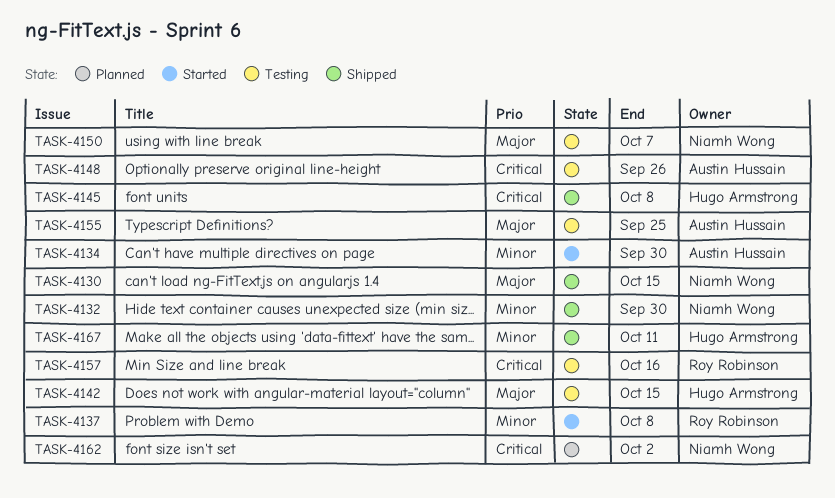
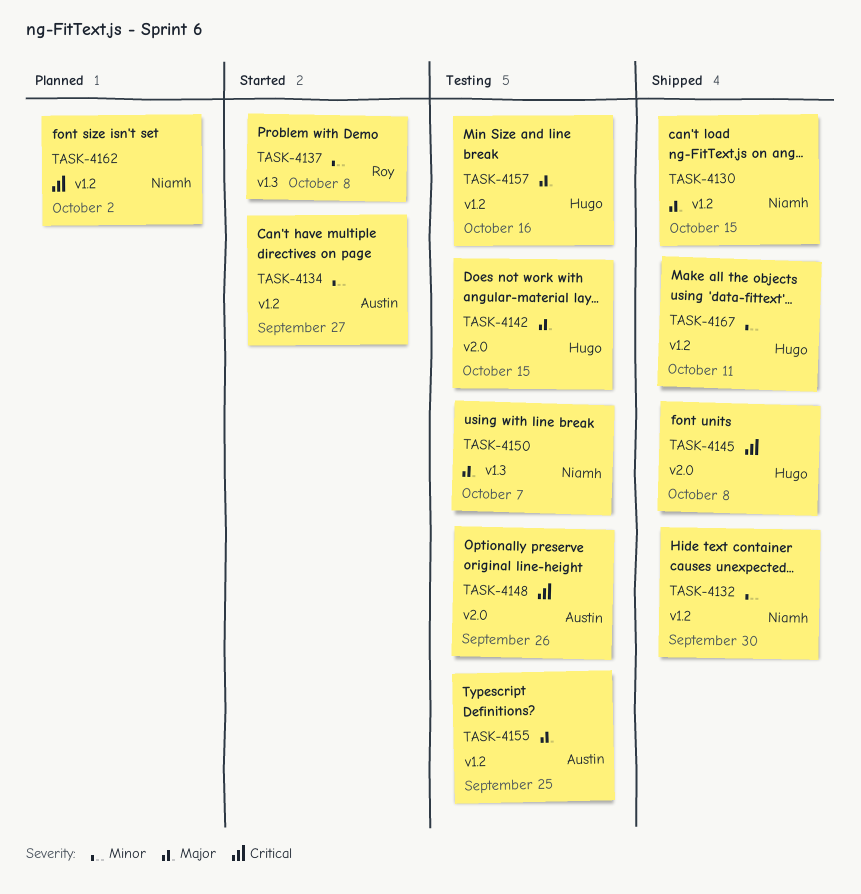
TASK-4134, due: Sep 30 -> Sep 27
TASK-4157, owner: Roy Robinson -> Hugo Armstrong
TASK-4157, priority: Critical -> Major

